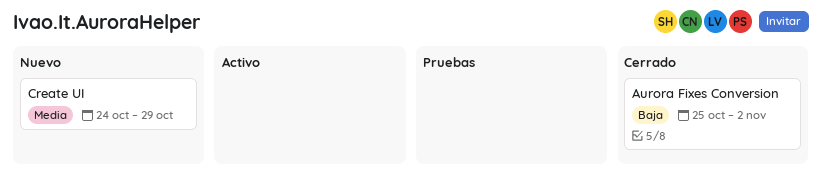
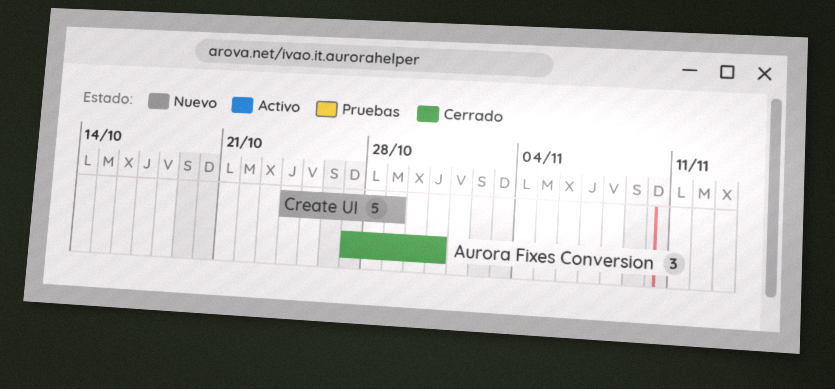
Aurora Fixes Conversion, start: Oct 25 -> Oct 27
Aurora Fixes Conversion, due: Nov 2 -> Oct 31

